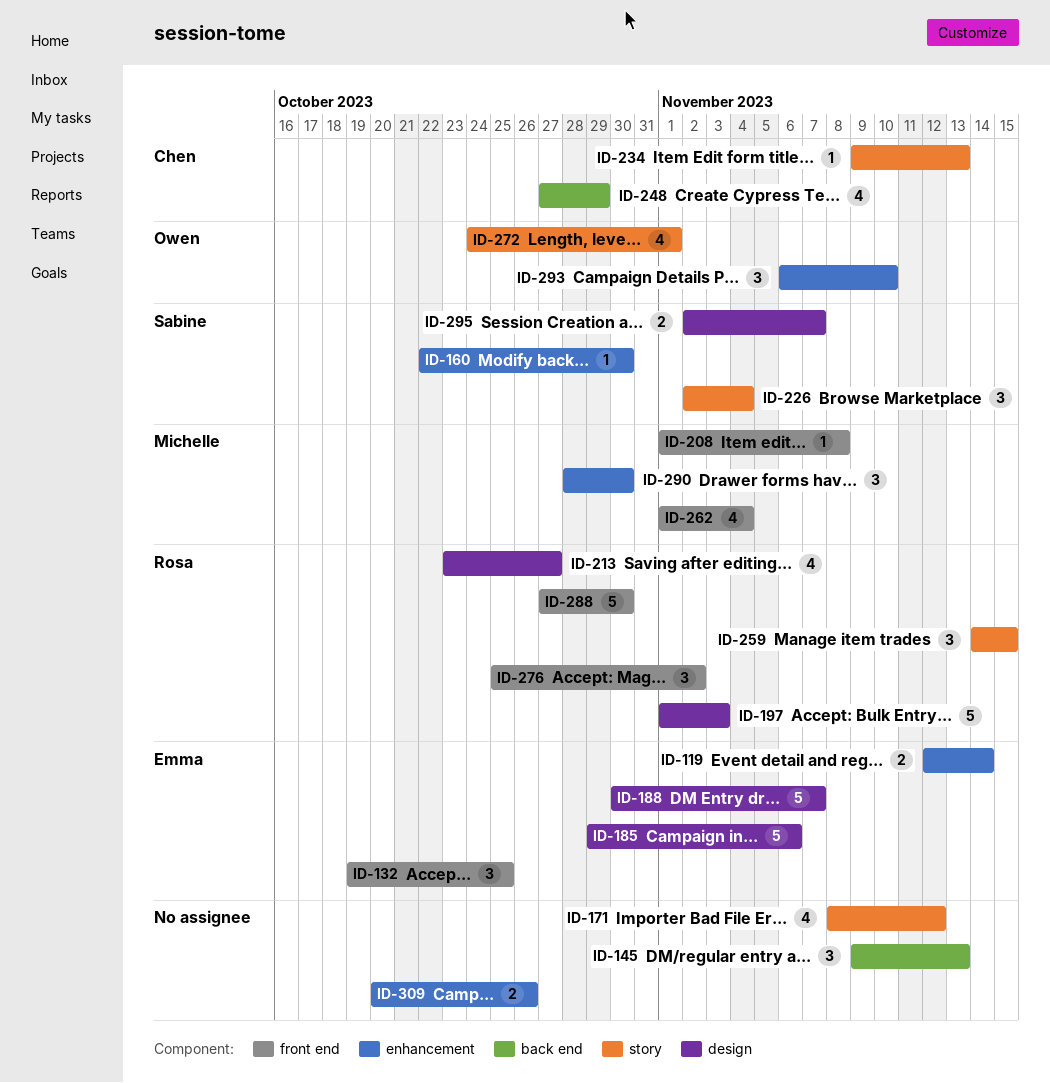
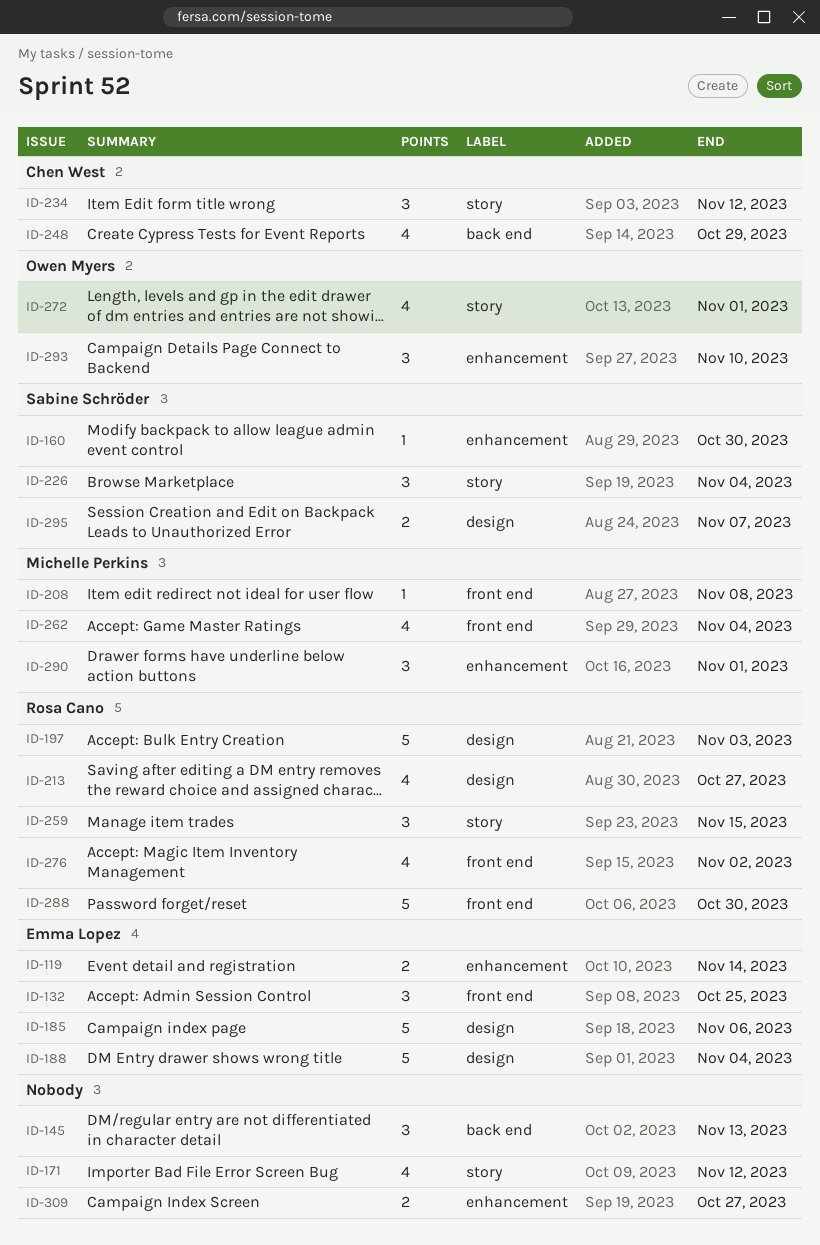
ID-188, due: Nov 7 -> Nov 4
ID-234, estimate: 1 -> 3
ID-234, due: Nov 13 -> Nov 12
ID-276, estimate: 3 -> 4
ID-290, due: Oct 30 -> Nov 1
ID-309, due: Oct 26 -> Oct 27

